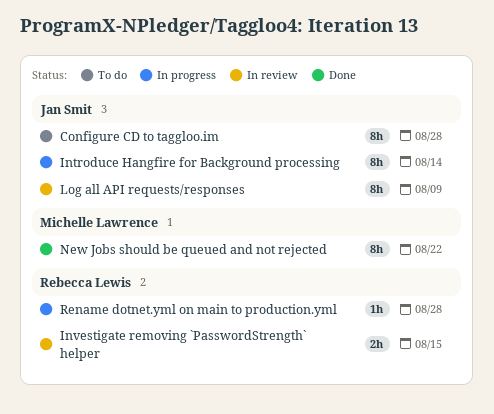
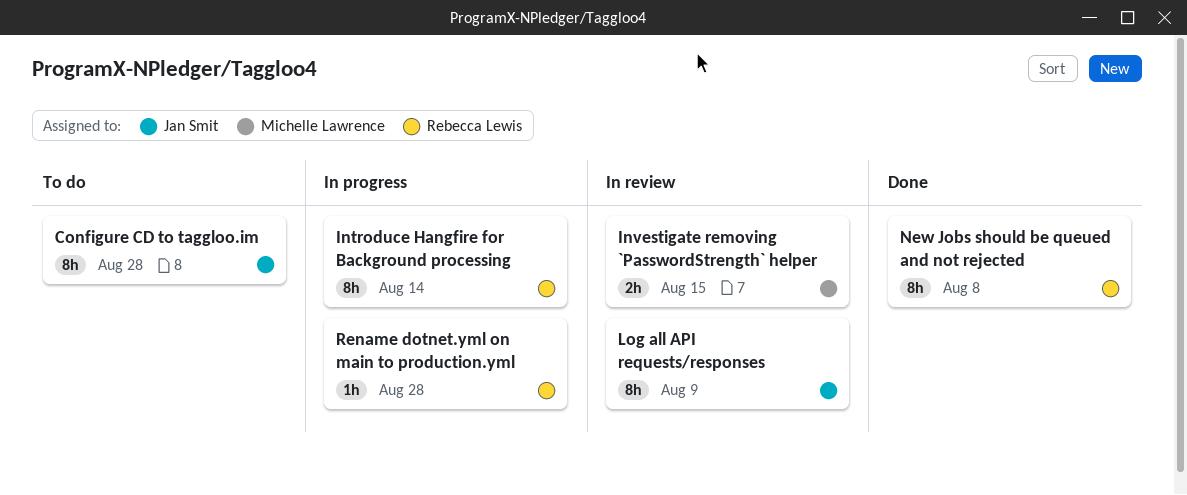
Introduce Hangfire for Background processing, owner: Jan Smit -> Rebecca Lewis
Investigate removing `PasswordStrength` helper, owner: Rebecca Lewis -> Michelle Lawrence
New Jobs should be queued and not rejected, owner: Michelle Lawrence -> Rebecca Lewis
New Jobs should be queued and not rejected, due: Aug 22 -> Aug 8

